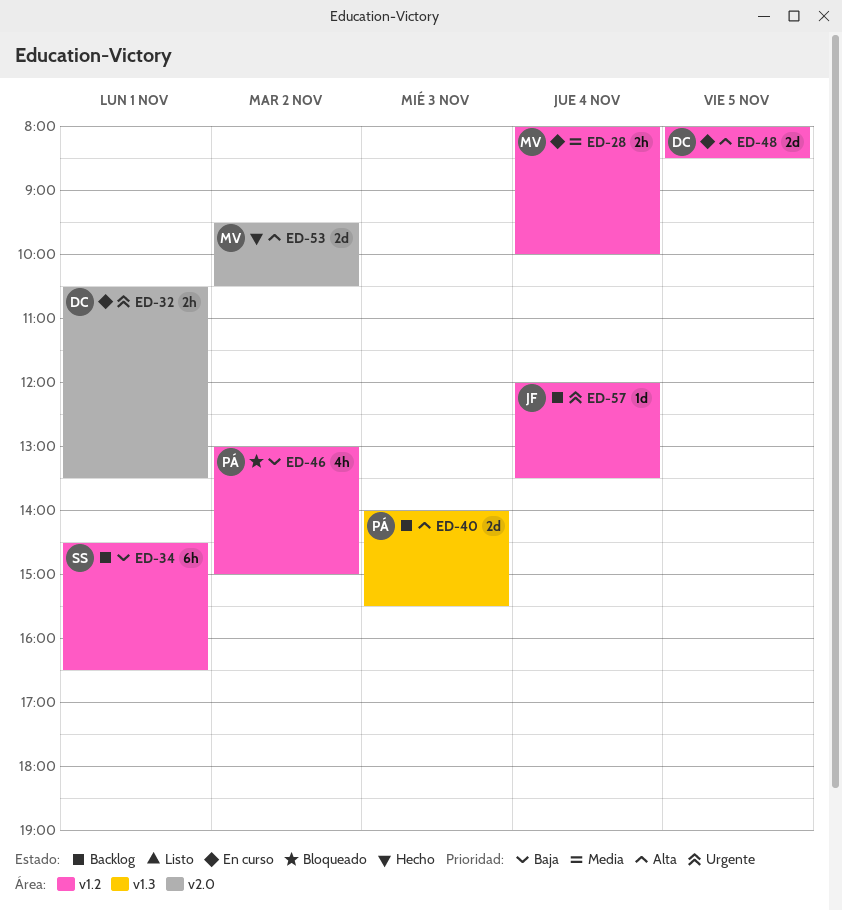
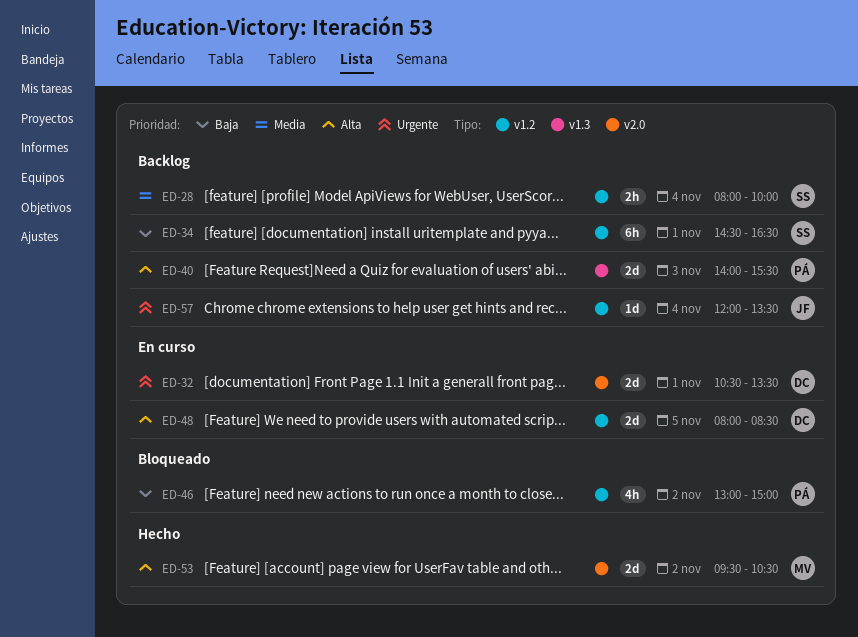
ED-28, status: En curso -> Backlog
ED-28, owner: MV -> SS
ED-32, estimate: 2h -> 2d

